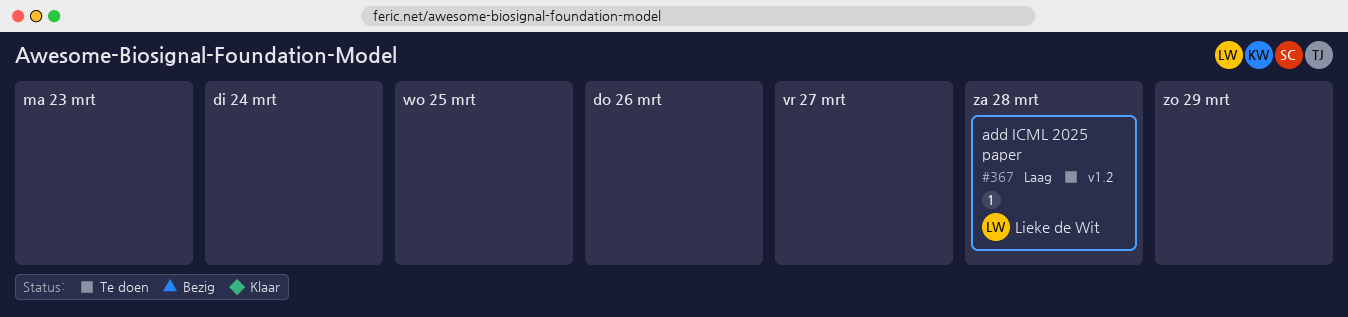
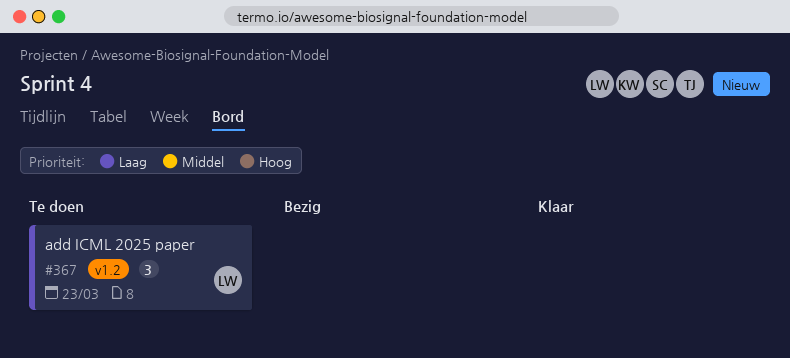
#367, estimate: 1 -> 3
#367, due: Mar 28 -> Mar 23

